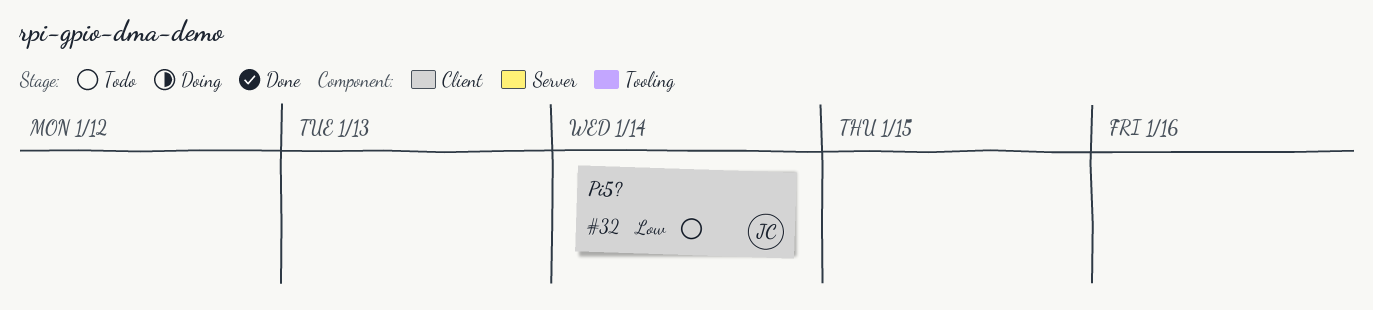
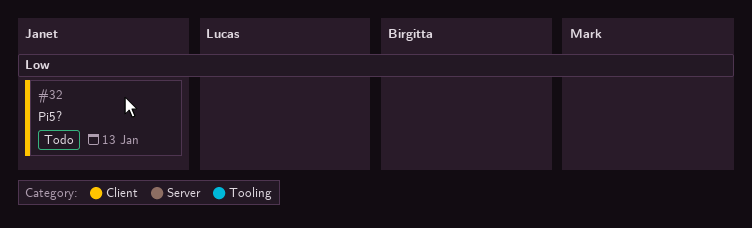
#32, due: Jan 14 -> Jan 13

